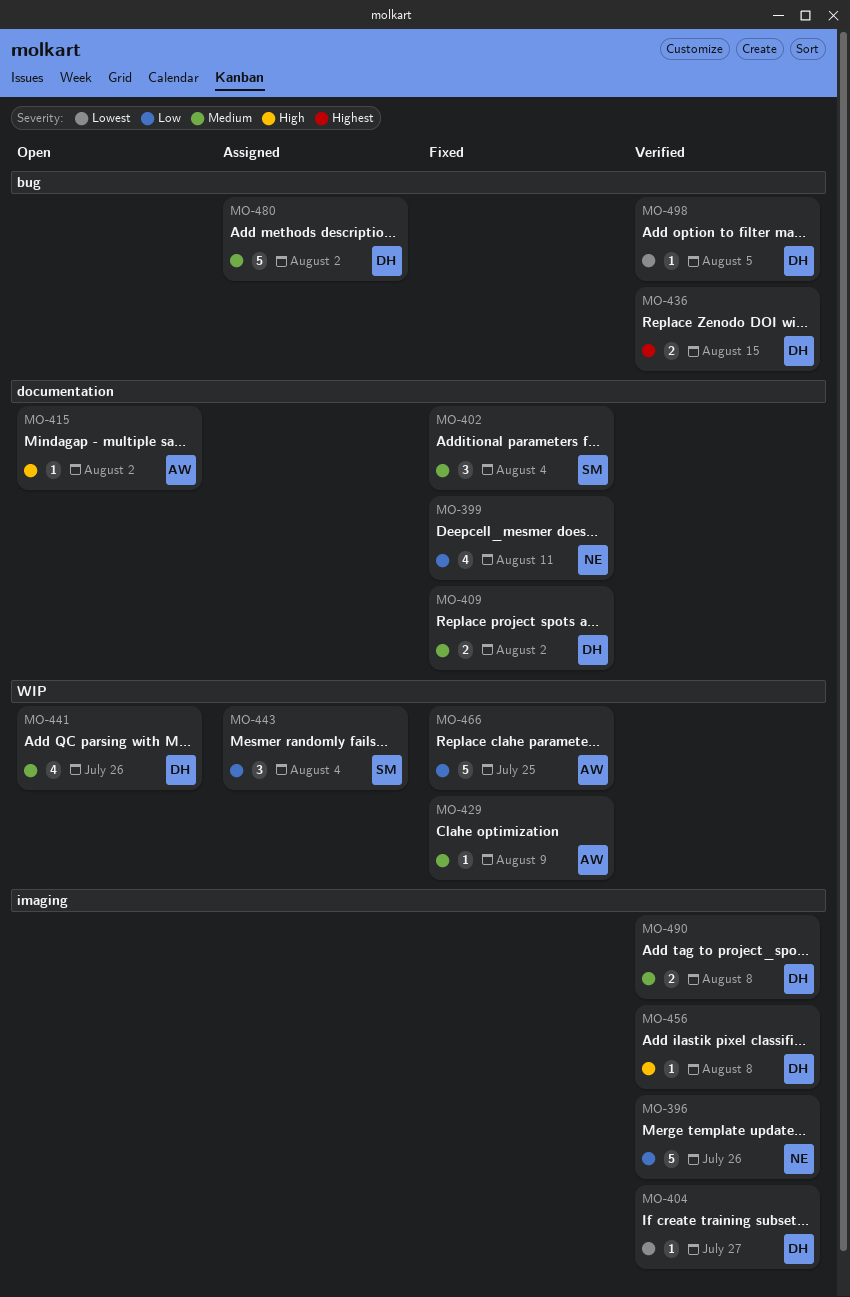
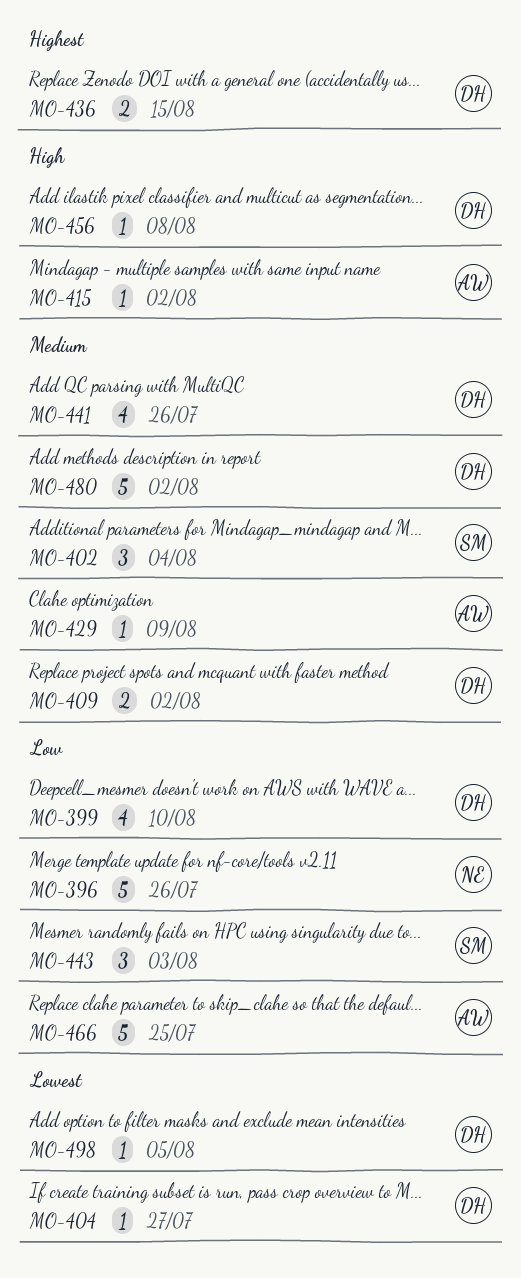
MO-399, owner: NE -> DH
MO-399, due: Aug 11 -> Aug 10
MO-443, due: Aug 4 -> Aug 3
MO-490: present -> none

